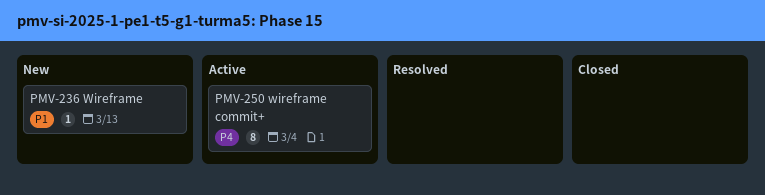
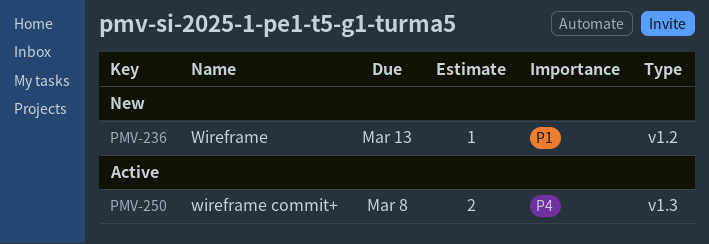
PMV-250, estimate: 8 -> 2
PMV-250, due: Mar 4 -> Mar 8

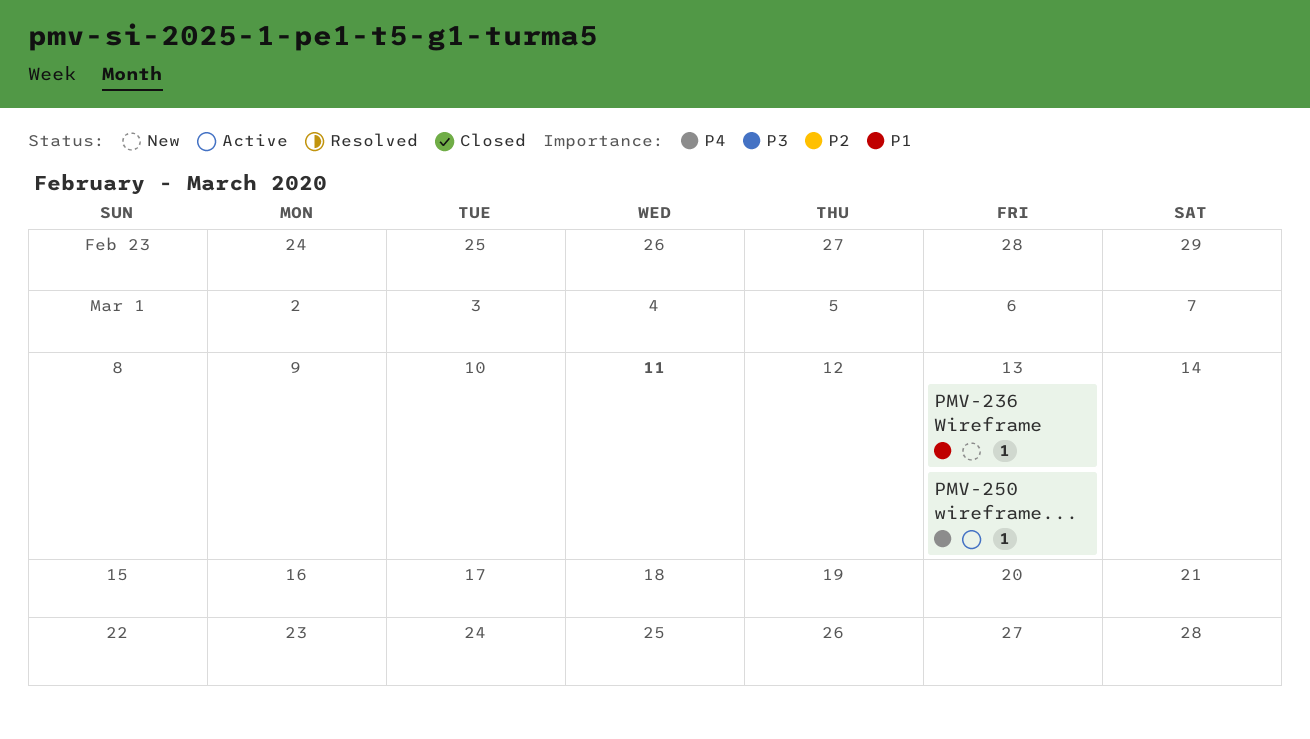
PMV-250, estimate: 2 -> 1
PMV-250, due: Mar 8 -> Mar 13

